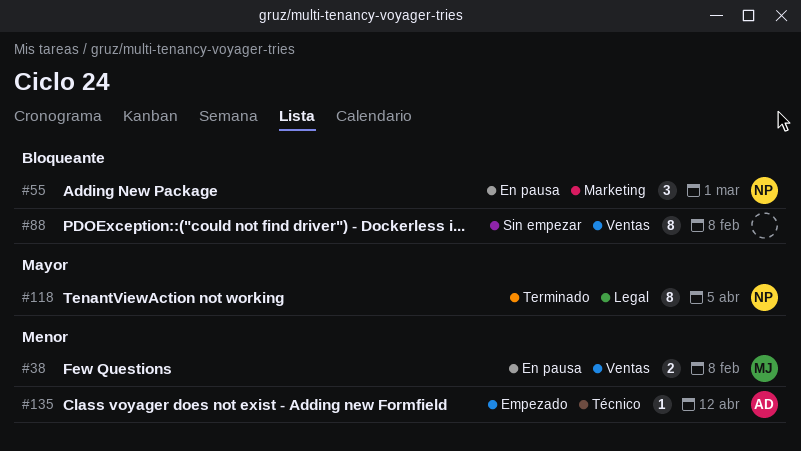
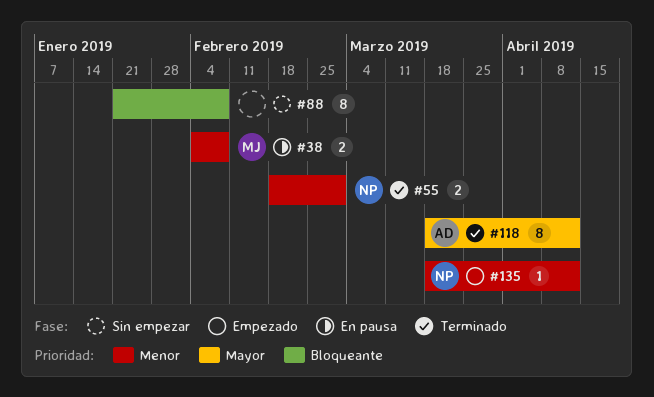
#55, status: En pausa -> Terminado
#55, priority: Bloqueante -> Menor
#55, estimate: 3 -> 2
#118, owner: NP -> AD
#118, due: Apr 5 -> Apr 12
#135, owner: AD -> NP

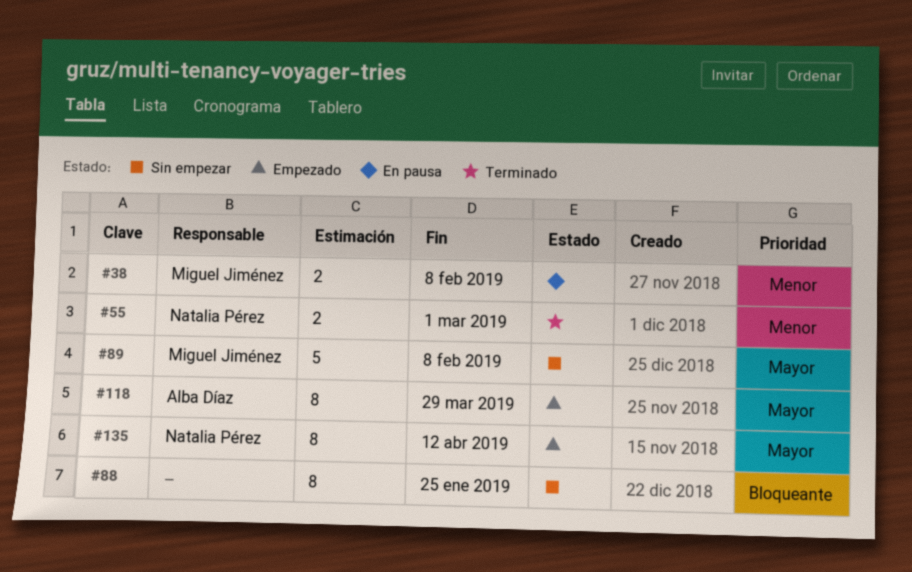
#88, due: Feb 8 -> Jan 25
#89: none -> present
#118, status: Terminado -> Empezado
#118, due: Apr 12 -> Mar 29
#135, priority: Menor -> Mayor
#135, estimate: 1 -> 8

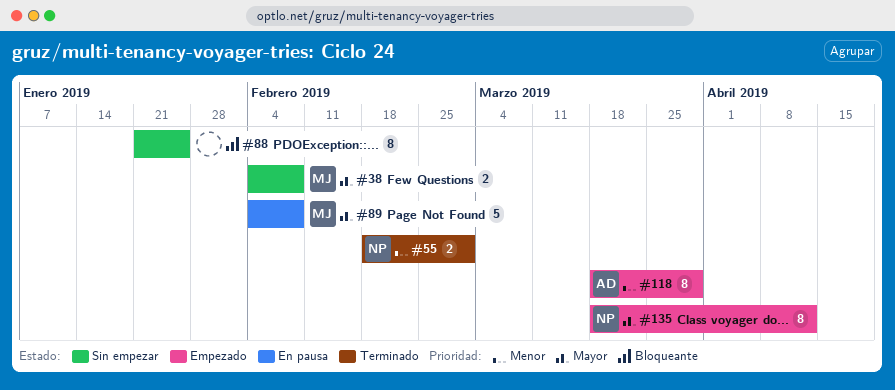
#38, status: En pausa -> Sin empezar
#38, priority: Menor -> Mayor
#89, status: Sin empezar -> En pausa
#118, priority: Mayor -> Menor

